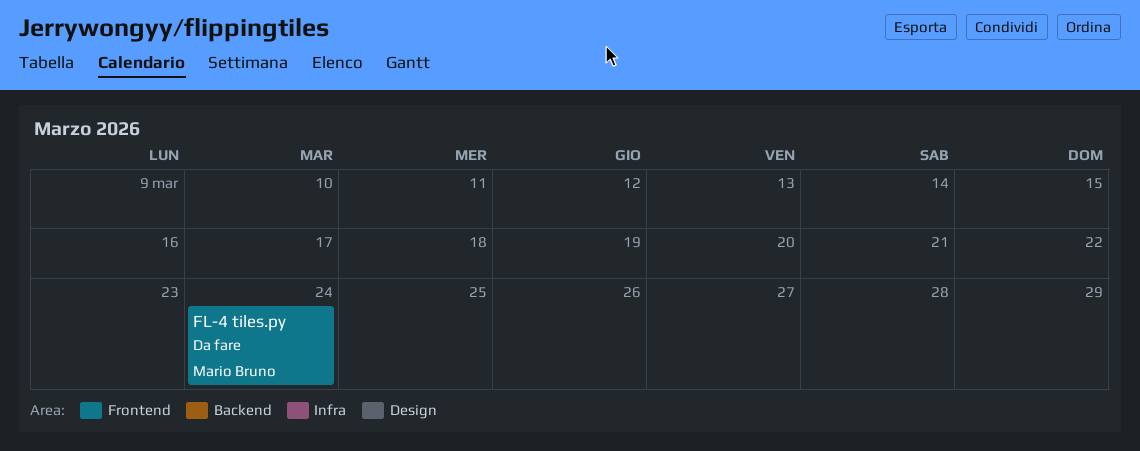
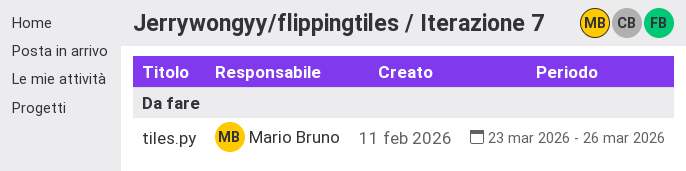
tiles.py, due: Mar 24 -> Mar 26

